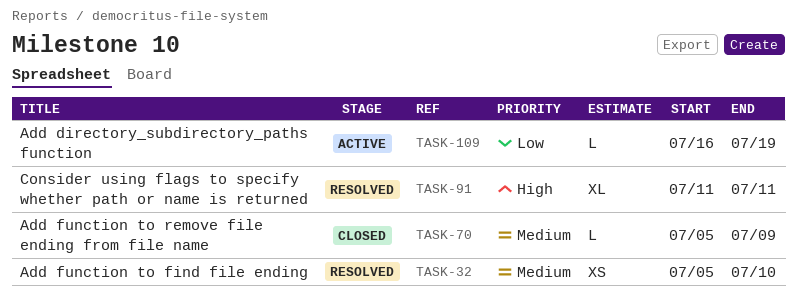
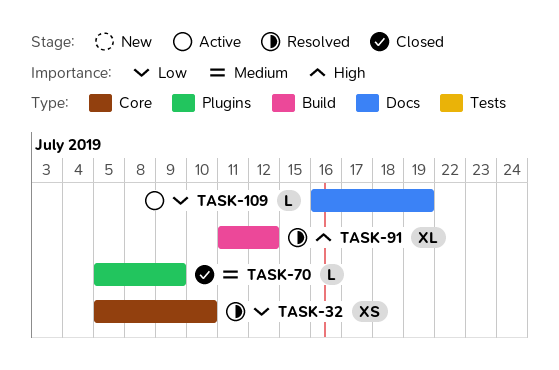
TASK-32, priority: Medium -> Low
TASK-91, due: Jul 11 -> Jul 12

